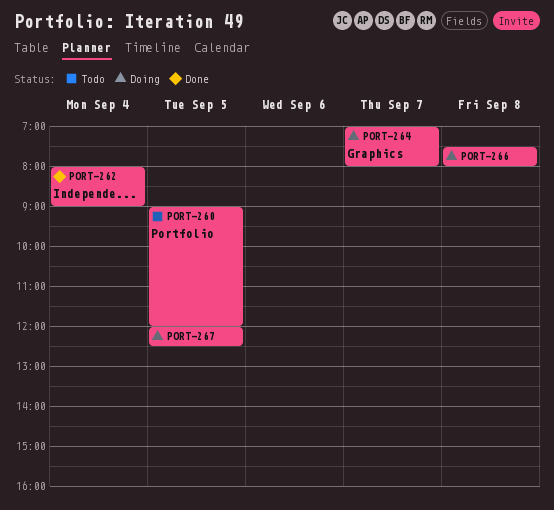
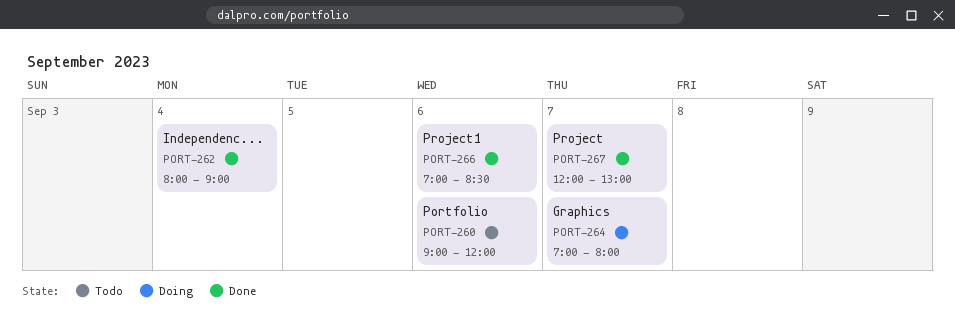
PORT-260, day: Sep 5 -> Sep 6
PORT-266, status: Doing -> Done
PORT-266, day: Sep 8 -> Sep 6
PORT-266, begins: 07:30 -> 07:00
PORT-266, ends: 08:00 -> 08:30
PORT-267, status: Doing -> Done
PORT-267, day: Sep 5 -> Sep 7
PORT-267, ends: 12:30 -> 13:00

